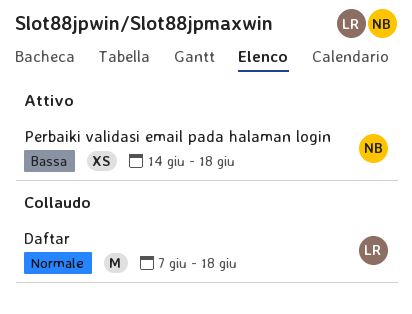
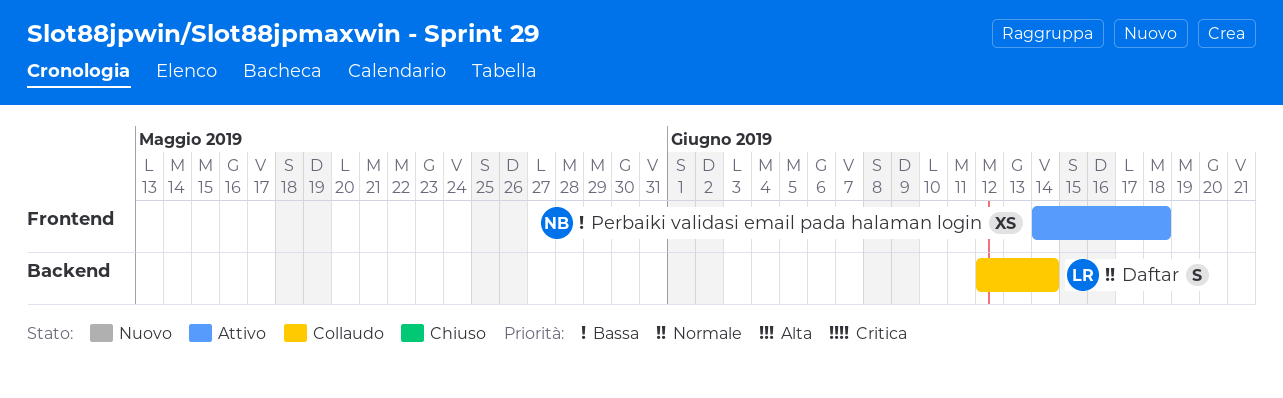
Daftar, estimate: M -> S
Daftar, start: Jun 7 -> Jun 12
Daftar, due: Jun 18 -> Jun 14

